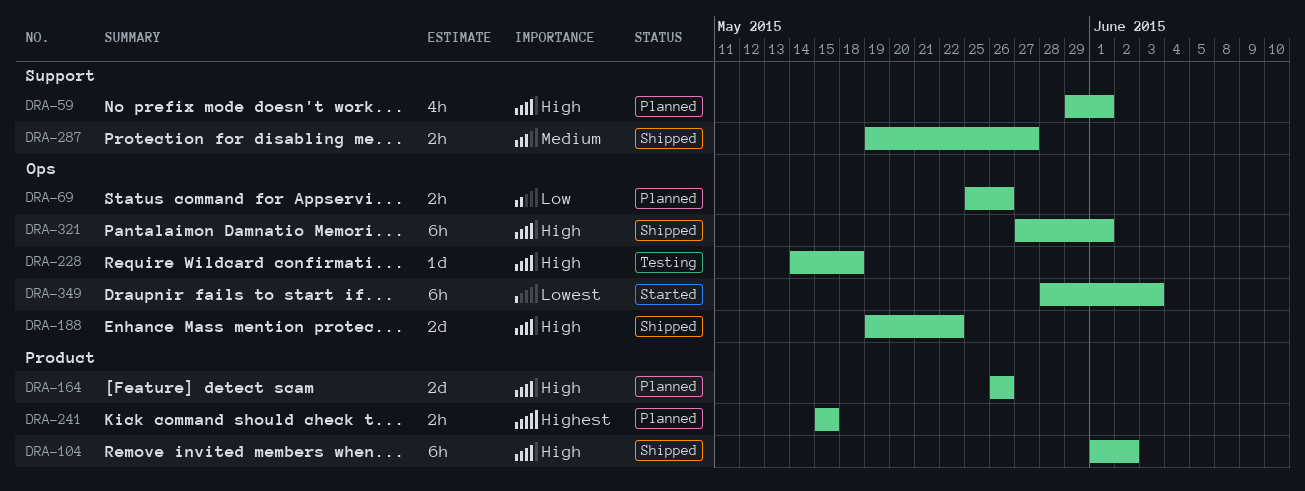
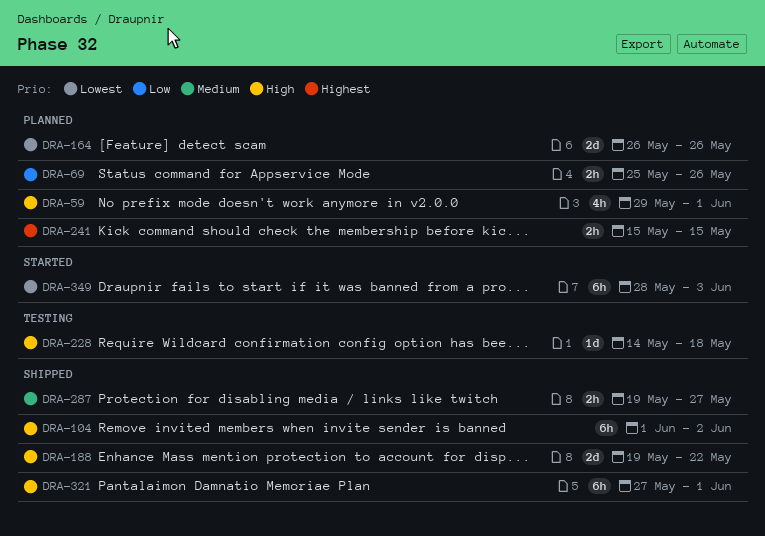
DRA-164, priority: High -> Lowest

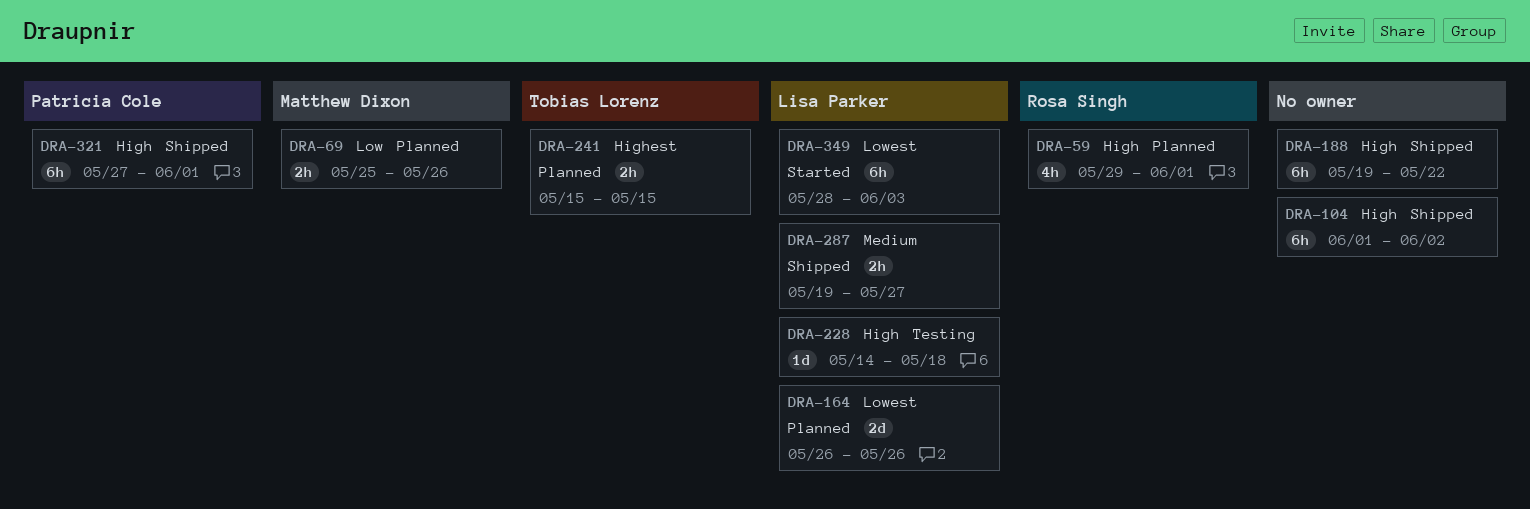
DRA-188, estimate: 2d -> 6h

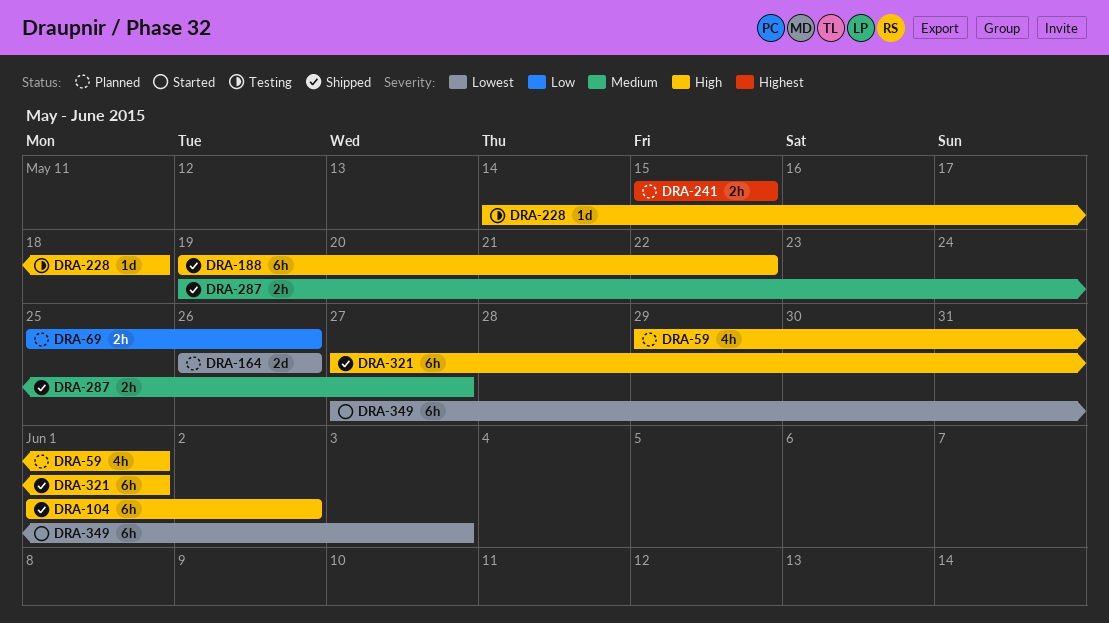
DRA-349, start: May 28 -> May 27

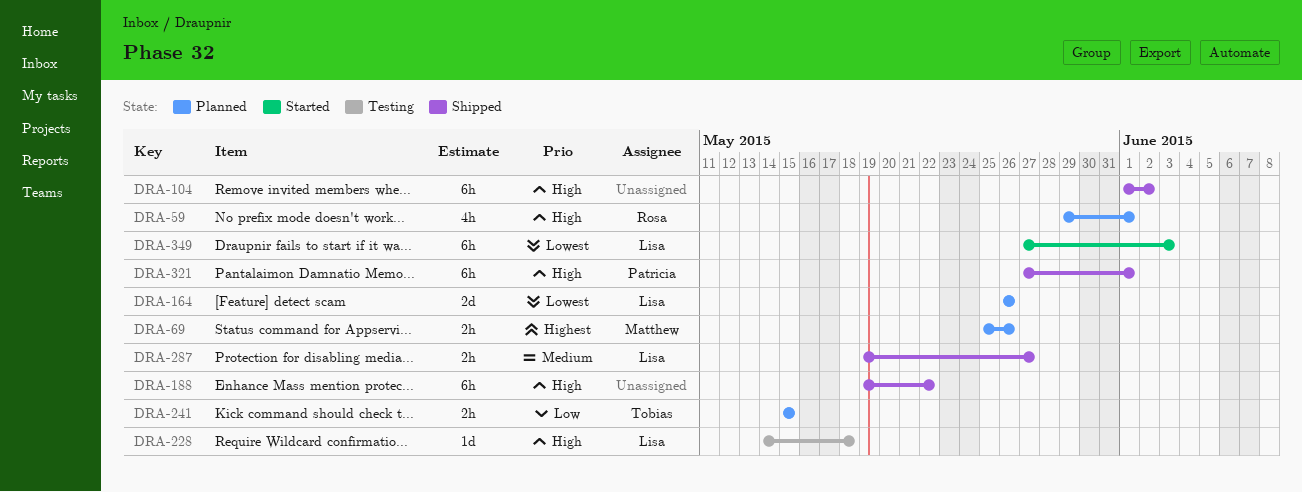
DRA-69, priority: Low -> Highest
DRA-241, priority: Highest -> Low

